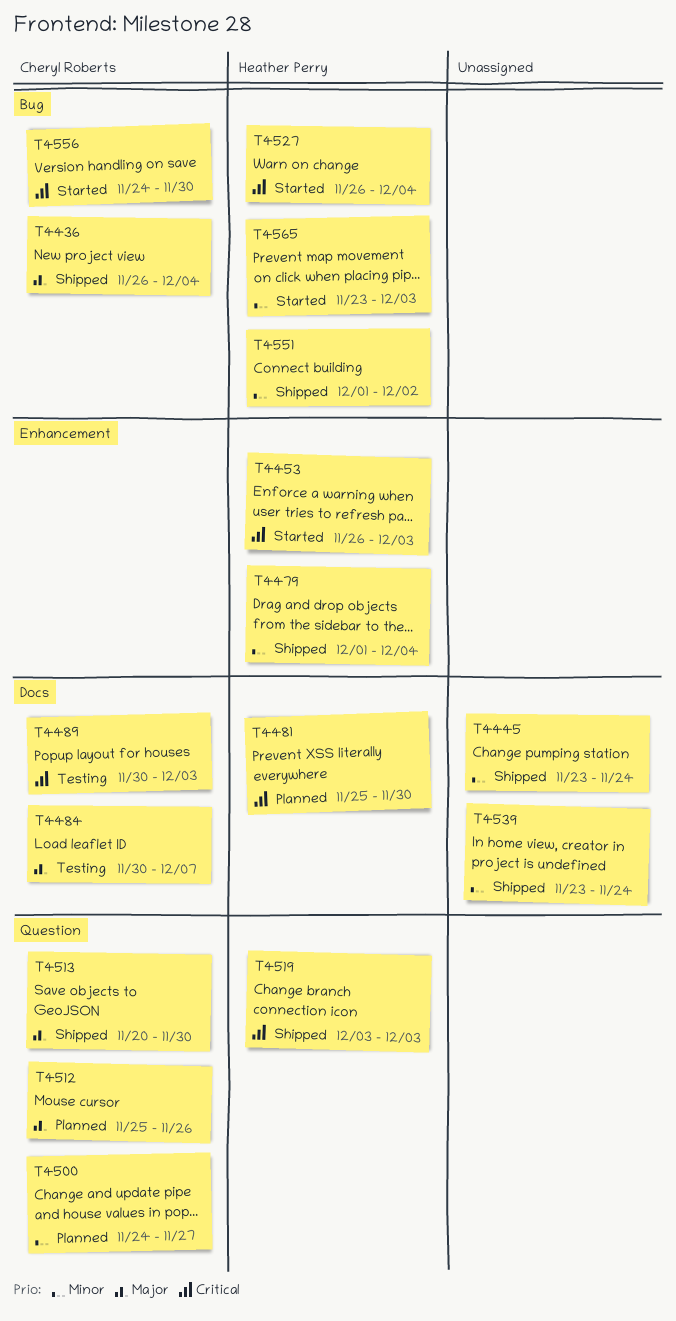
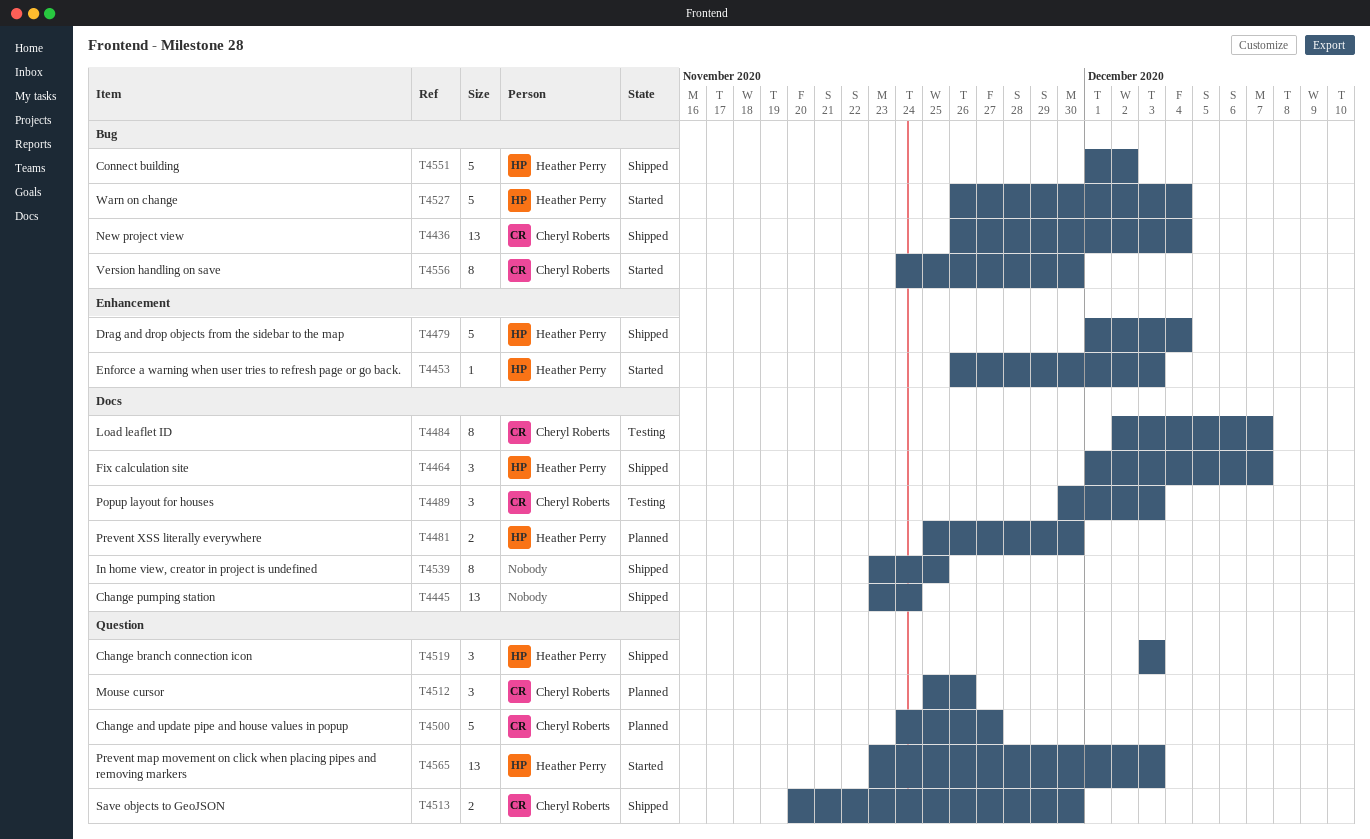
T4464: none -> present
T4484, start: Nov 30 -> Dec 2
T4539, due: Nov 24 -> Nov 25
T4565, label: Bug -> Question

